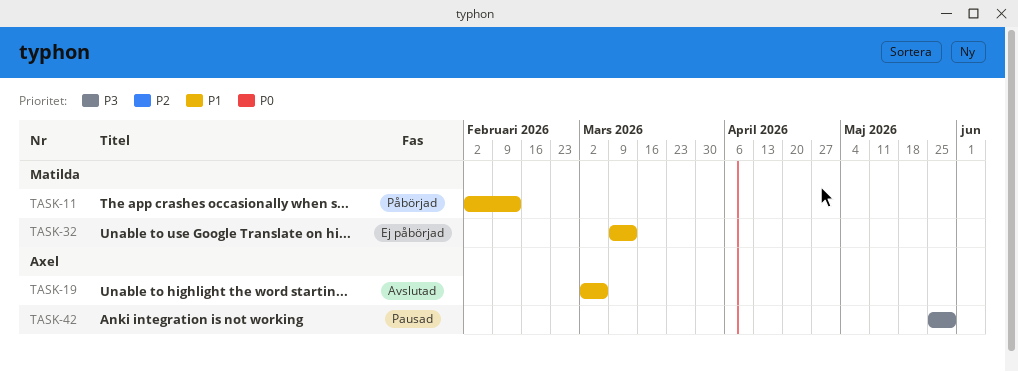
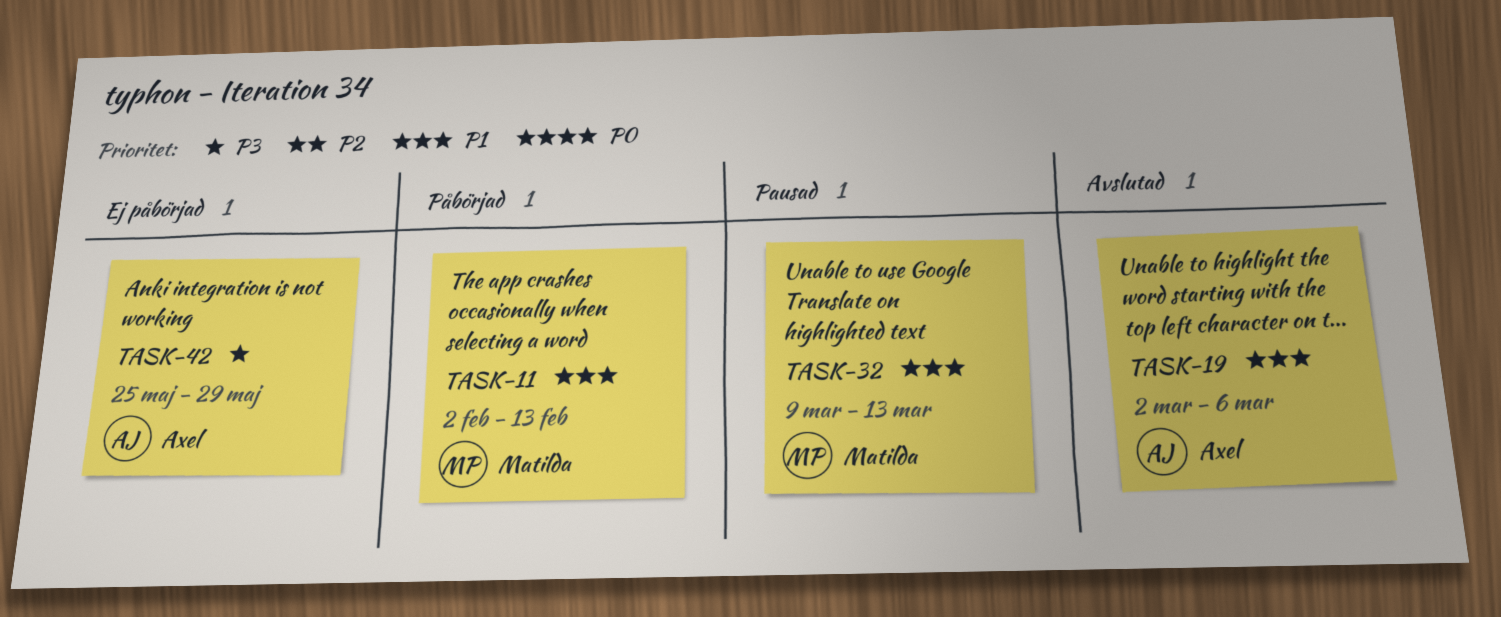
TASK-32, status: Ej påbörjad -> Pausad
TASK-42, status: Pausad -> Ej påbörjad

